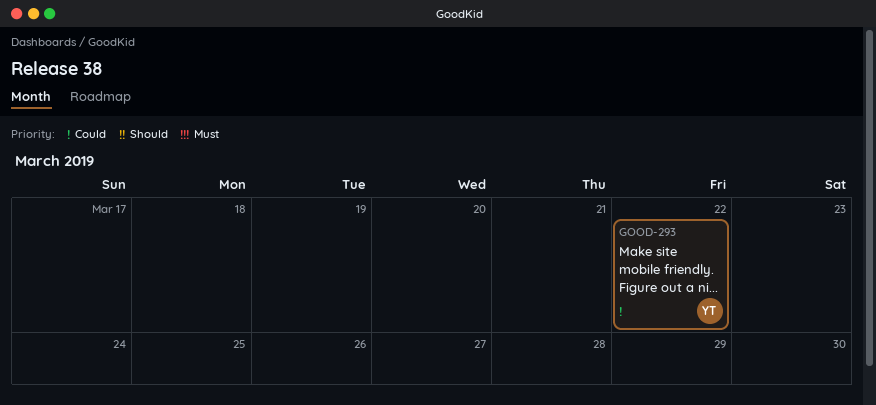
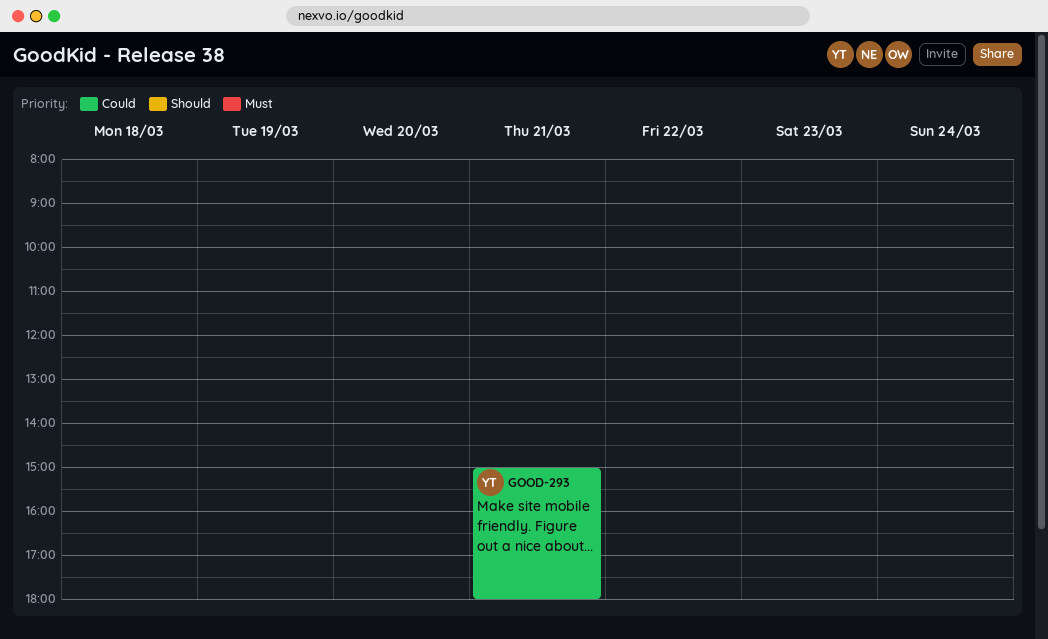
GOOD-293, day: Mar 22 -> Mar 21

